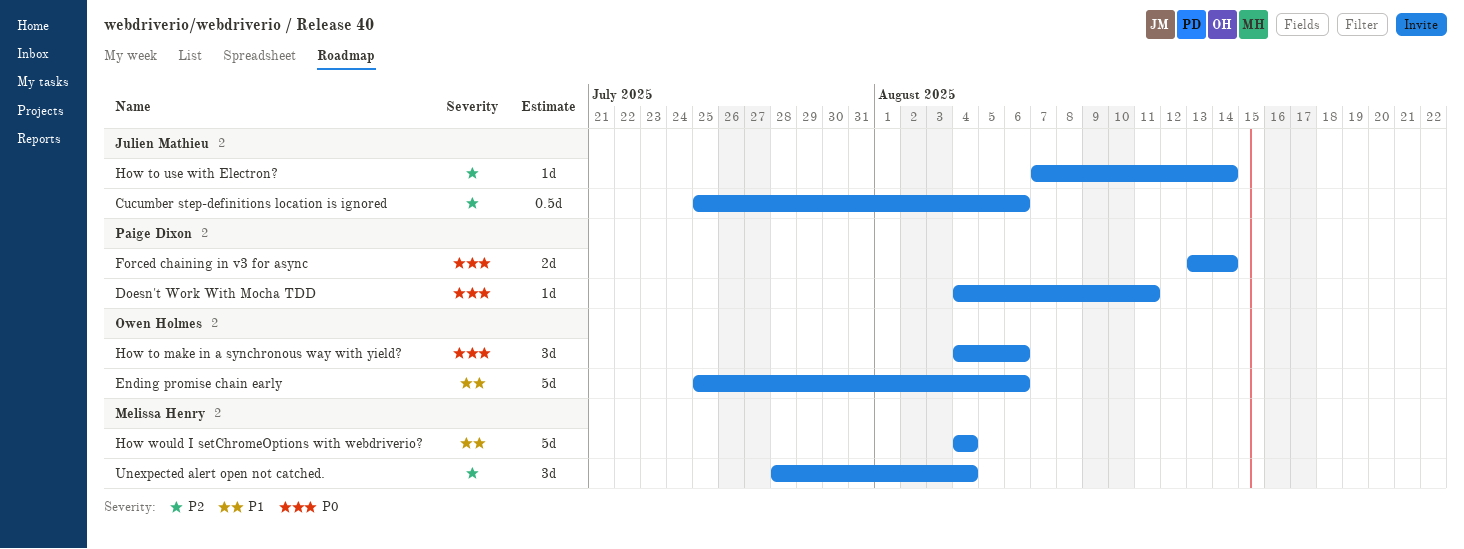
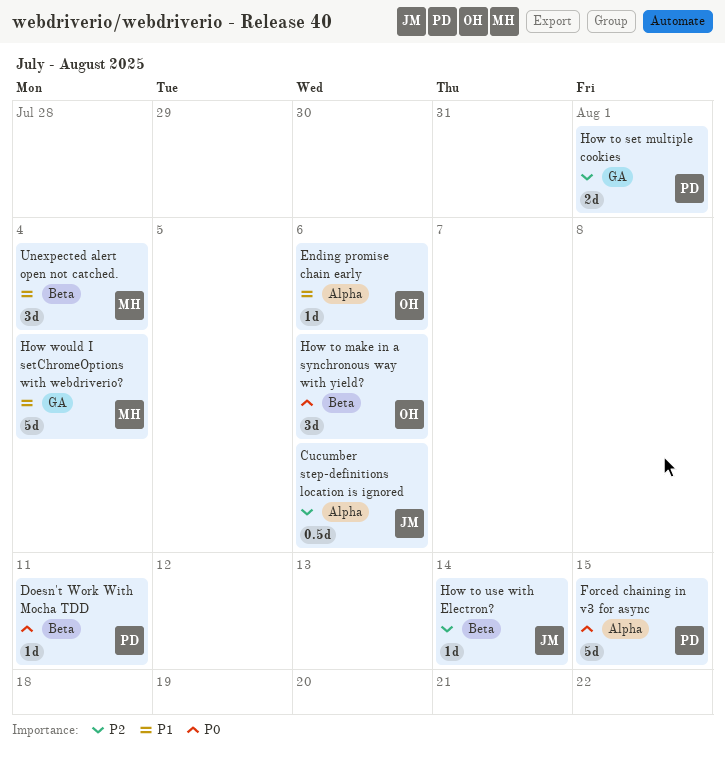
Ending promise chain early, estimate: 5d -> 1d
Forced chaining in v3 for async, estimate: 2d -> 5d
Forced chaining in v3 for async, due: Aug 14 -> Aug 15
How to set multiple cookies: none -> present
Unexpected alert open not catched., priority: P2 -> P1

